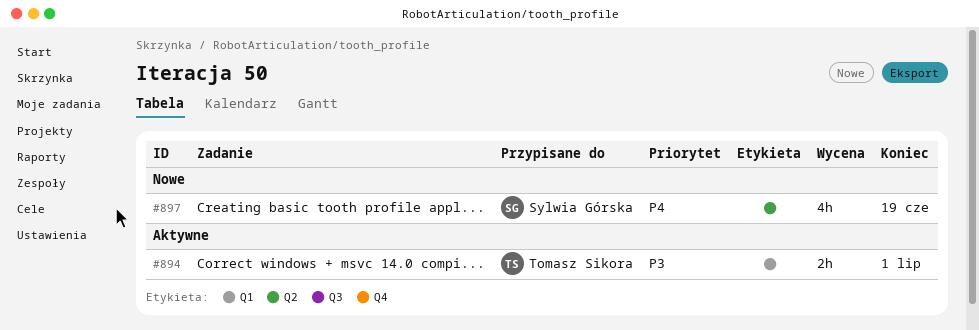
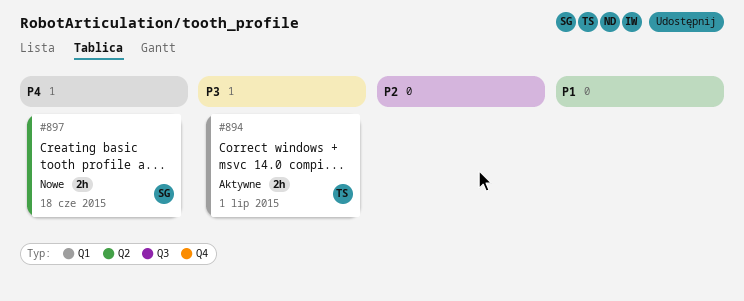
#897, estimate: 4h -> 2h
#897, due: Jun 19 -> Jun 18

